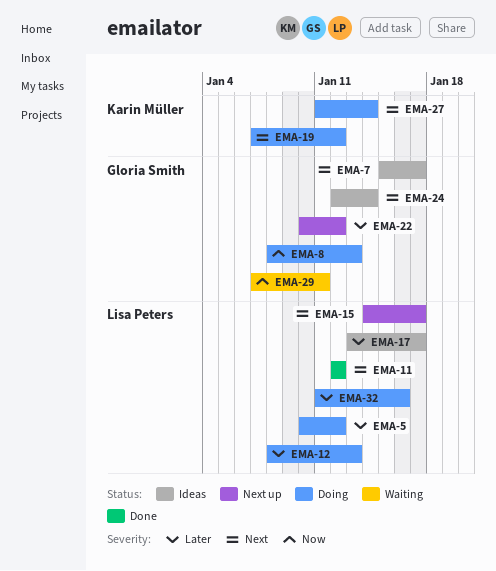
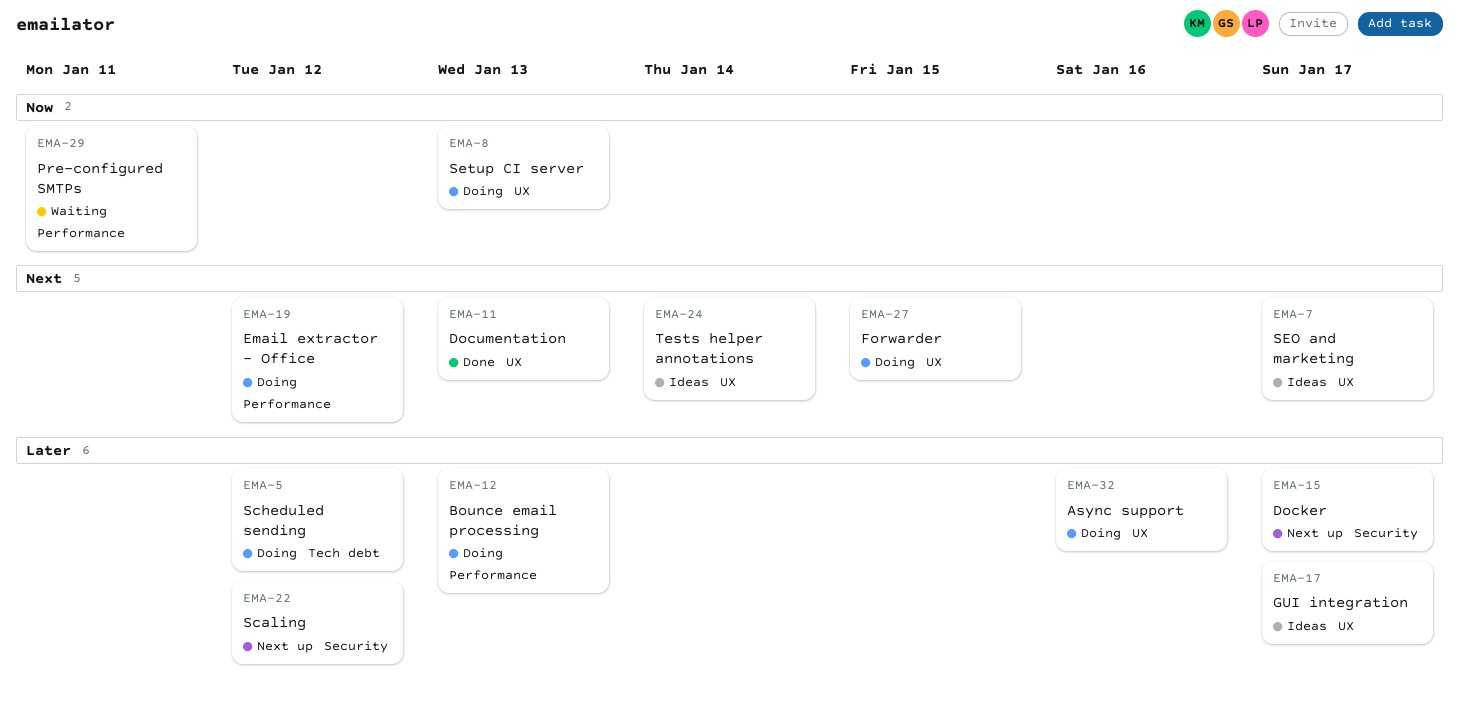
EMA-11, due: Jan 12 -> Jan 13
EMA-15, priority: Next -> Later
EMA-27, due: Jan 14 -> Jan 15

